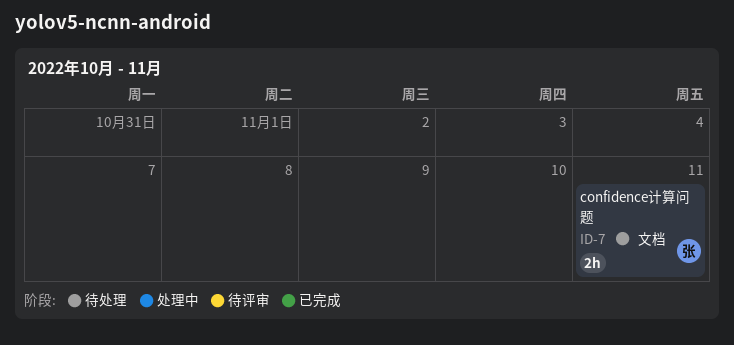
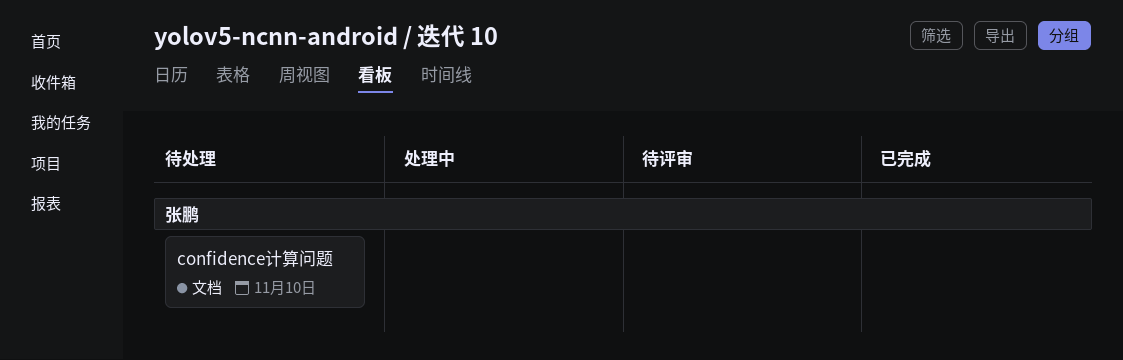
confidence计算问题, due: Nov 11 -> Nov 10

